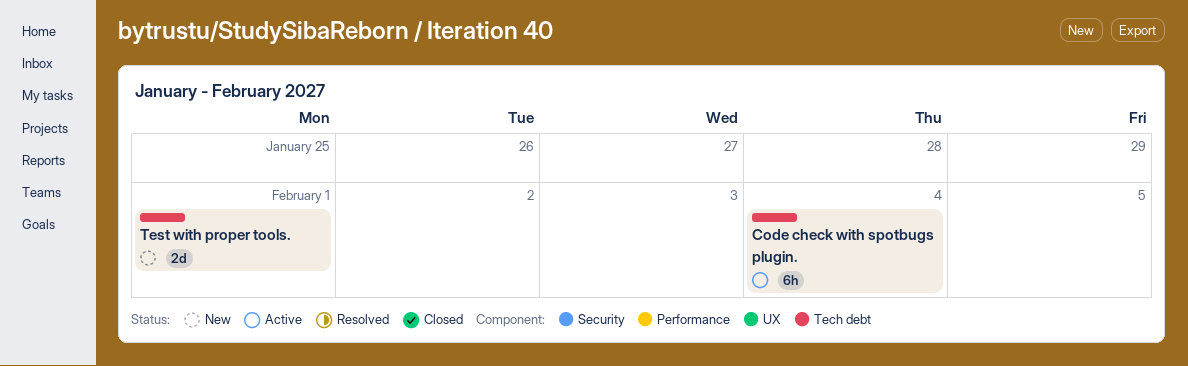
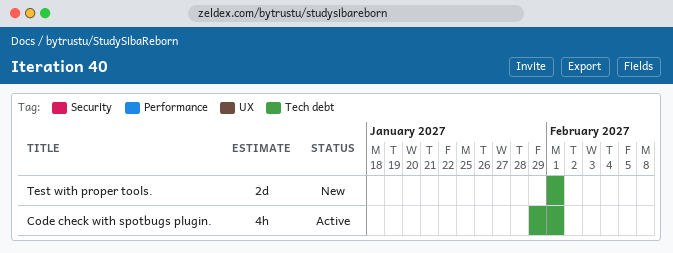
Code check with spotbugs plugin., estimate: 6h -> 4h
Code check with spotbugs plugin., due: Feb 4 -> Feb 1

